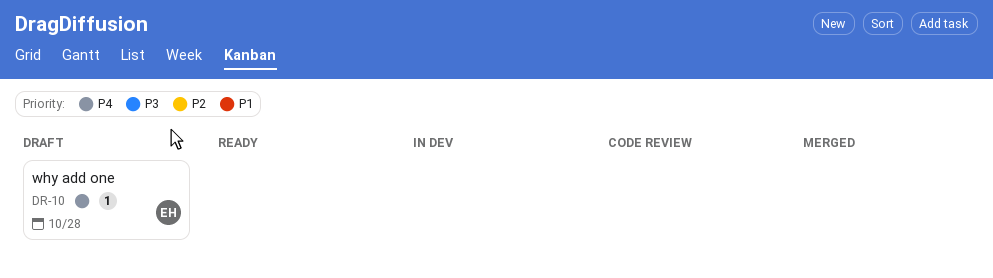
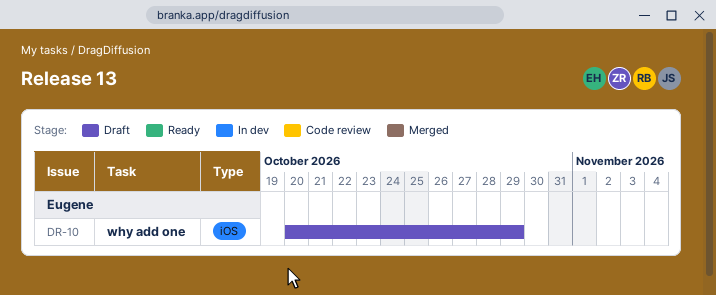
DR-10, due: Oct 28 -> Oct 29

